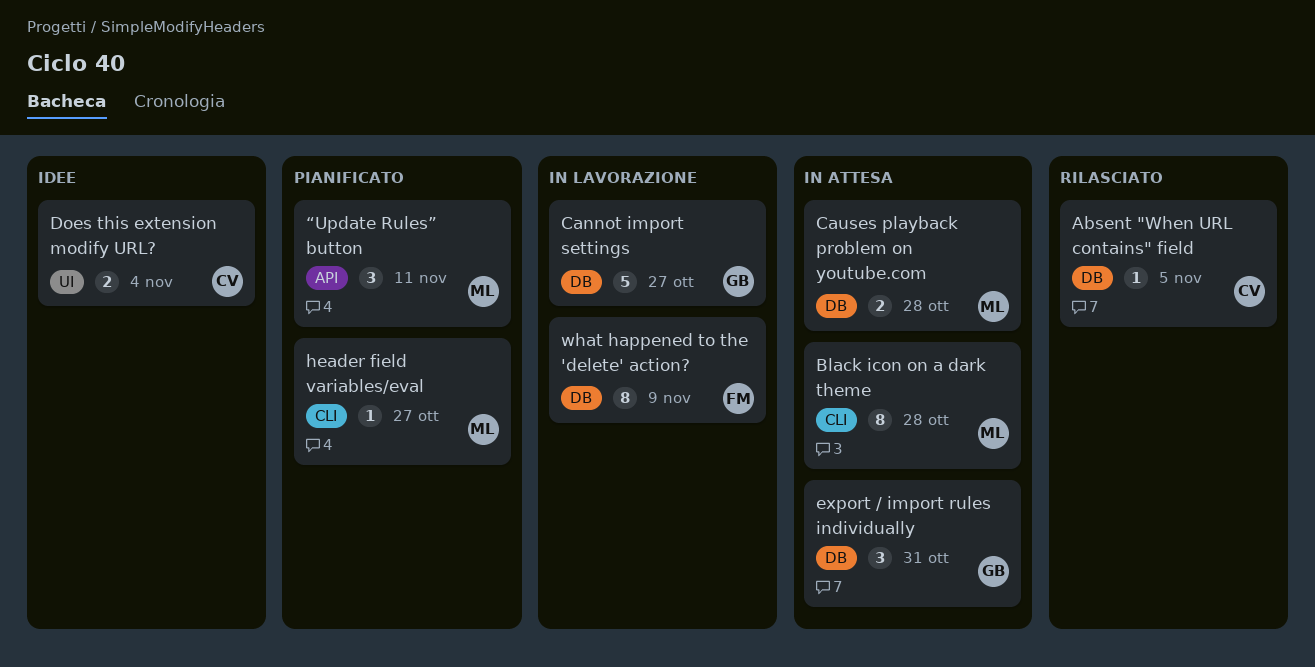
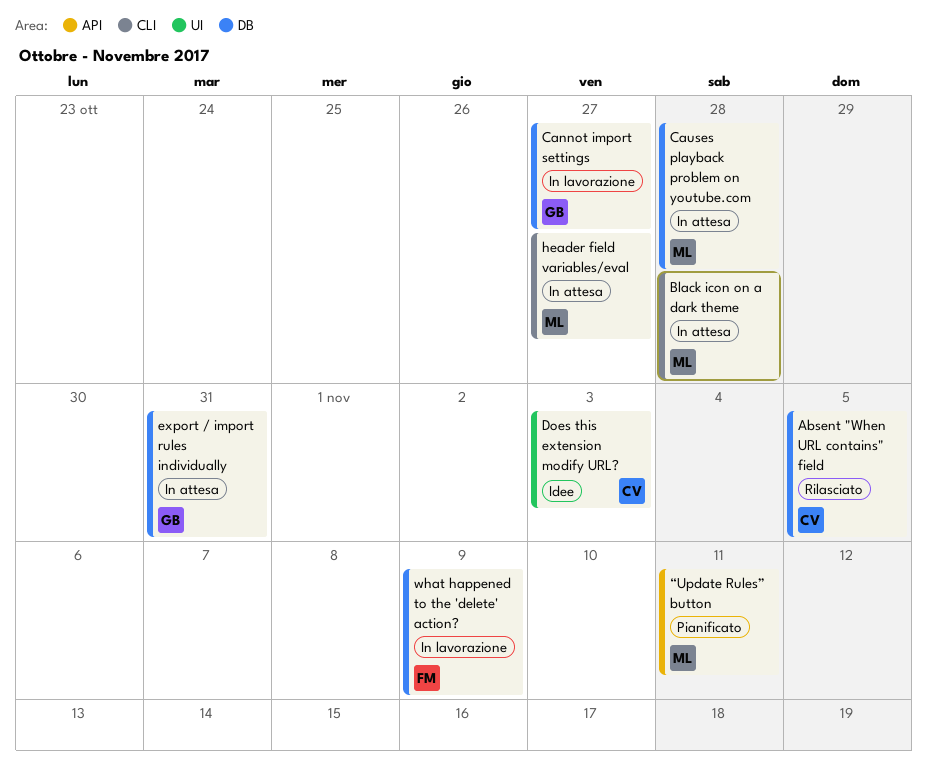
Does this extension modify URL?, due: Nov 4 -> Nov 3
header field variables/eval, status: Pianificato -> In attesa

